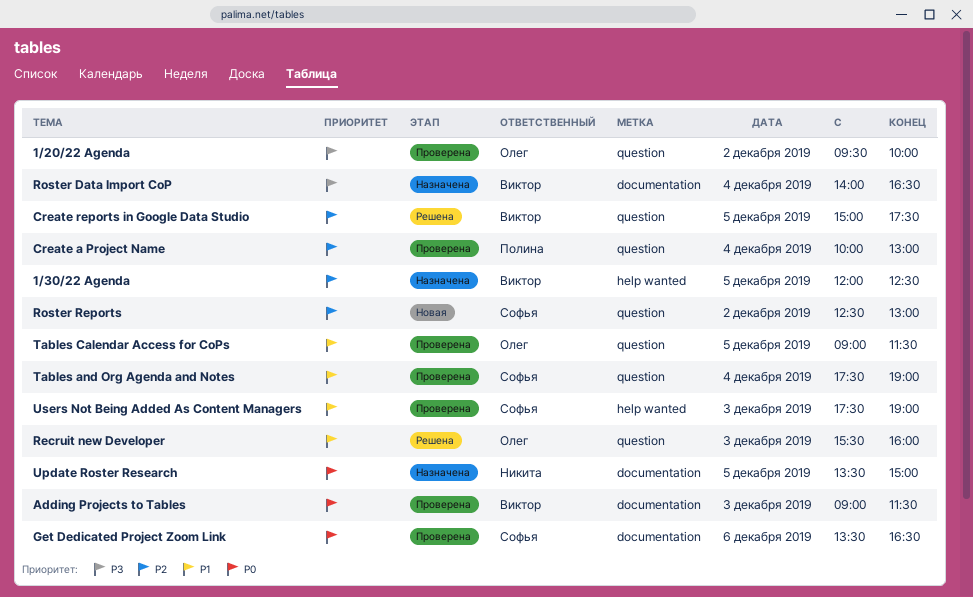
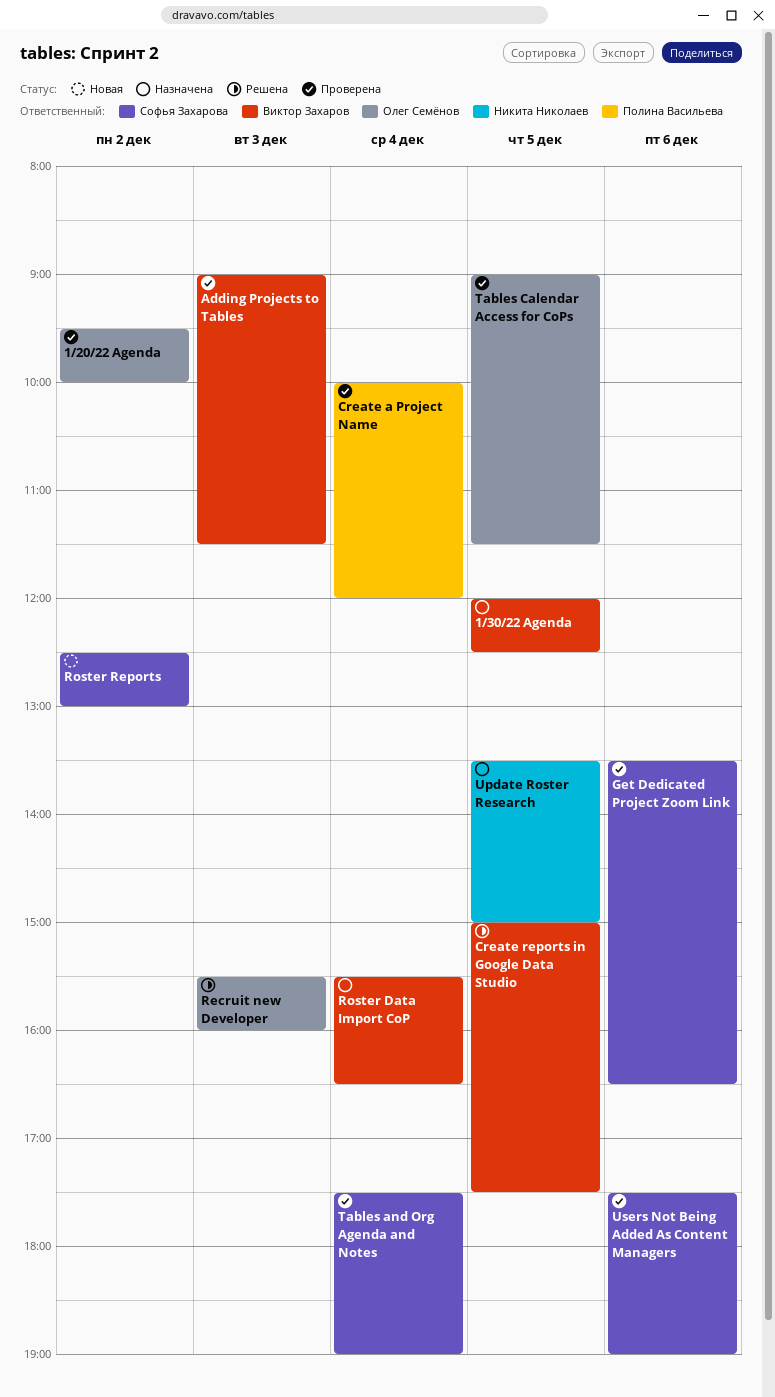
Create a Project Name, ends: 13:00 -> 12:00
Roster Data Import CoP, begins: 14:00 -> 15:30
Users Not Being Added As Content Managers, day: Dec 3 -> Dec 6

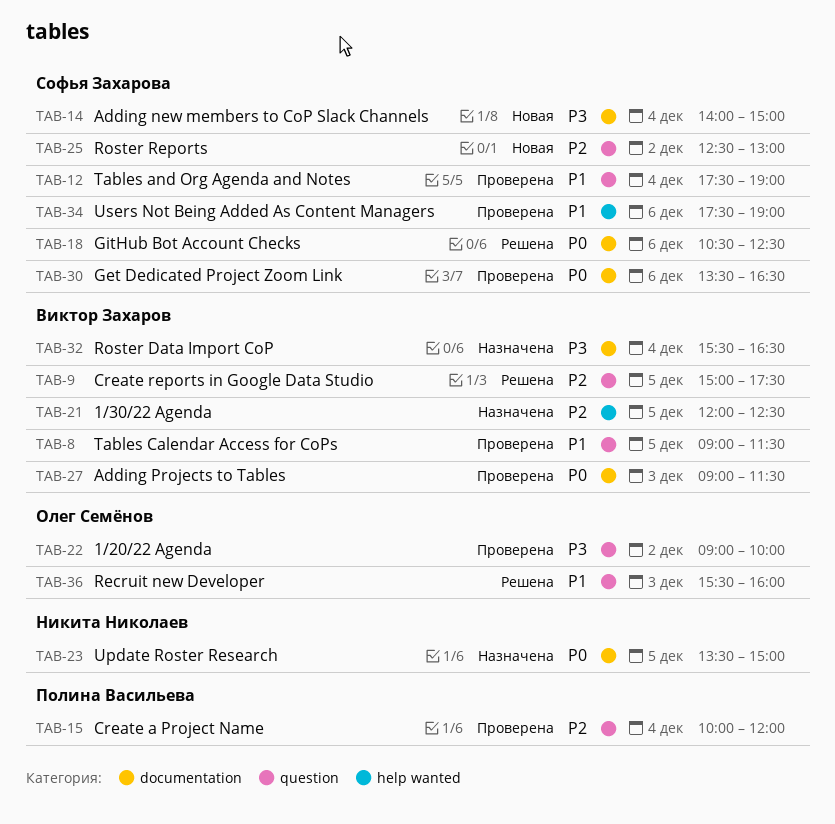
1/20/22 Agenda, begins: 09:30 -> 09:00
Adding new members to CoP Slack Channels: none -> present
GitHub Bot Account Checks: none -> present
Tables Calendar Access for CoPs, owner: Олег Семёнов -> Виктор Захаров

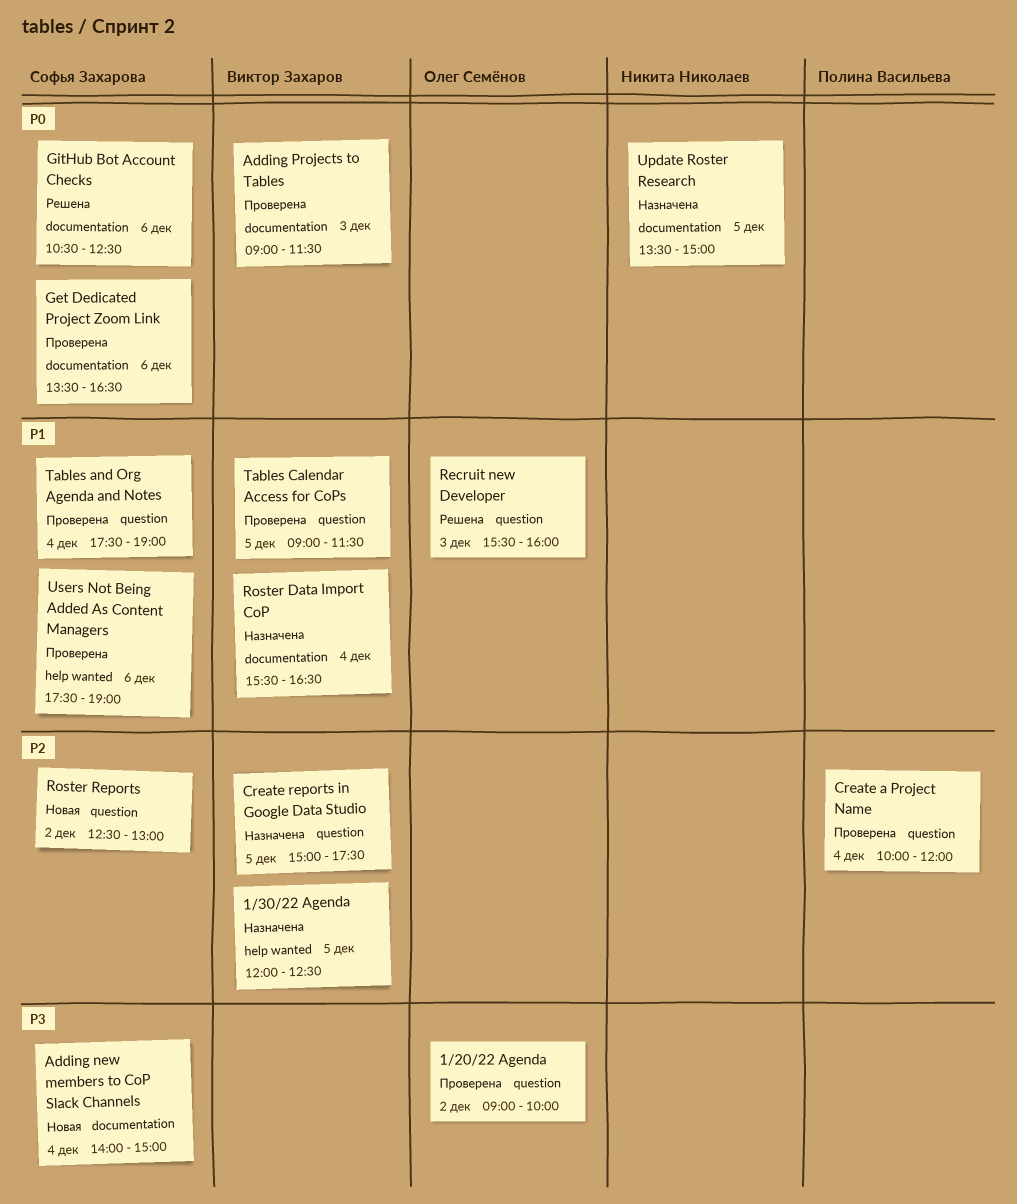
Create reports in Google Data Studio, status: Решена -> Назначена
Roster Data Import CoP, priority: P3 -> P1

